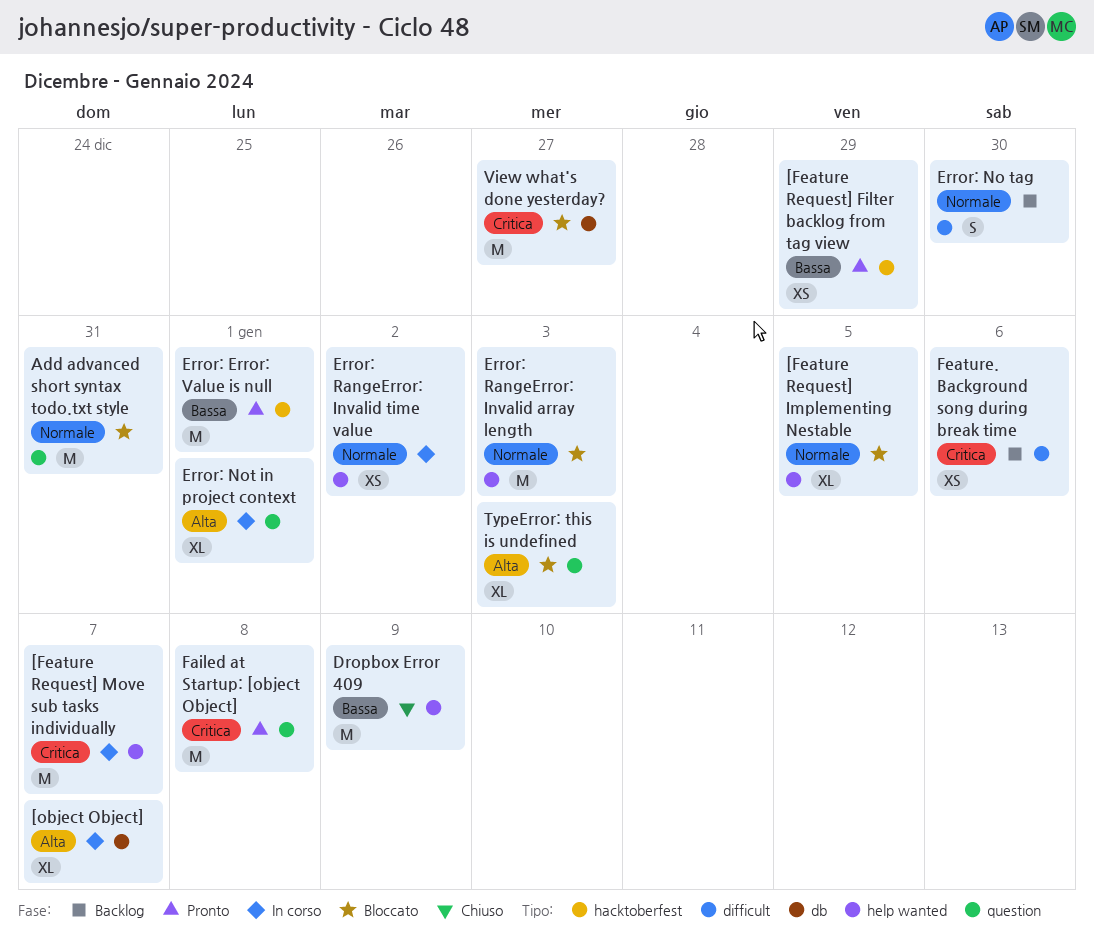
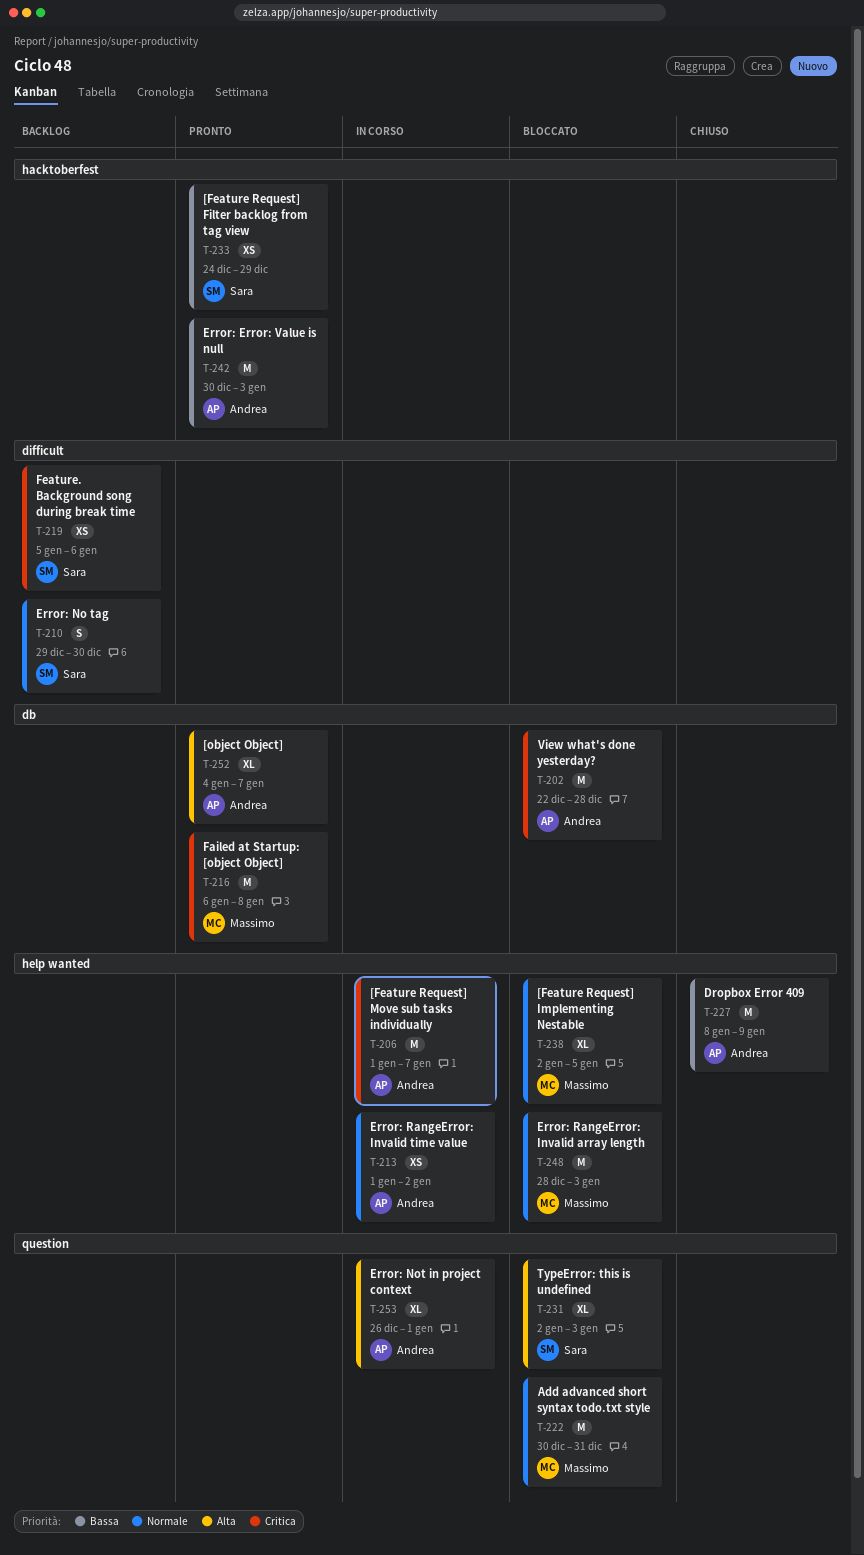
[object Object], status: In corso -> Pronto
Error: Error: Value is null, due: Jan 1 -> Jan 3
Failed at Startup: [object Object], label: question -> db
View what's done yesterday?, due: Dec 27 -> Dec 28

